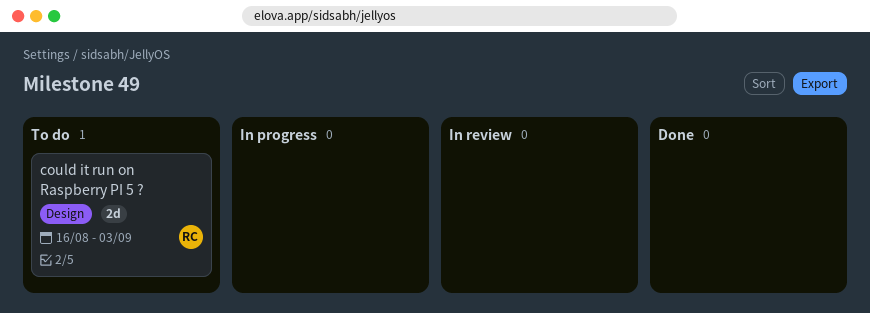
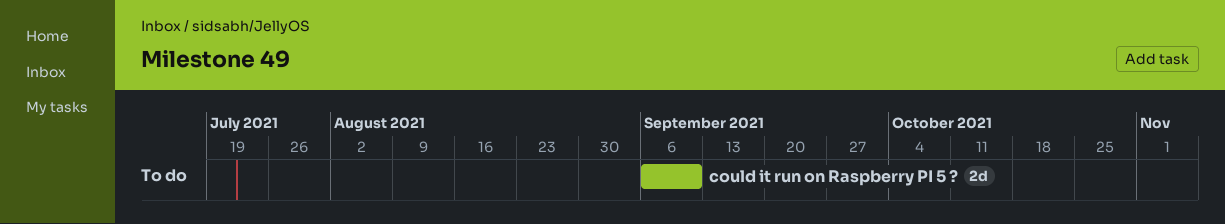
could it run on Raspberry PI 5 ?, start: Aug 16 -> Sep 6
could it run on Raspberry PI 5 ?, due: Sep 3 -> Sep 10

